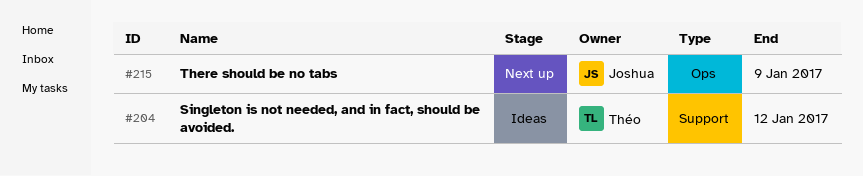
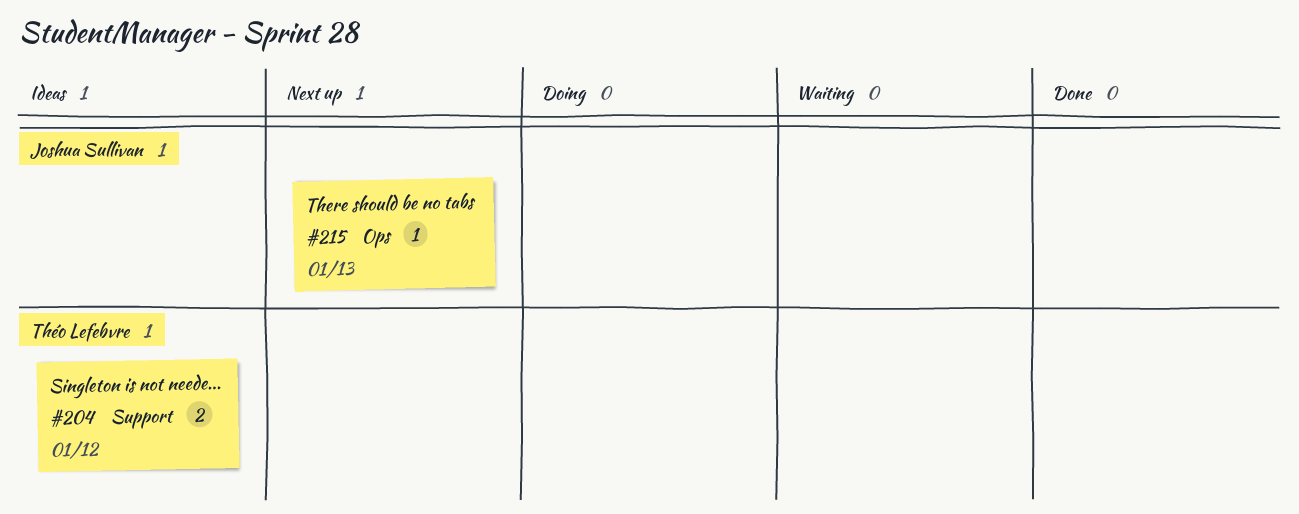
#215, due: Jan 9 -> Jan 13

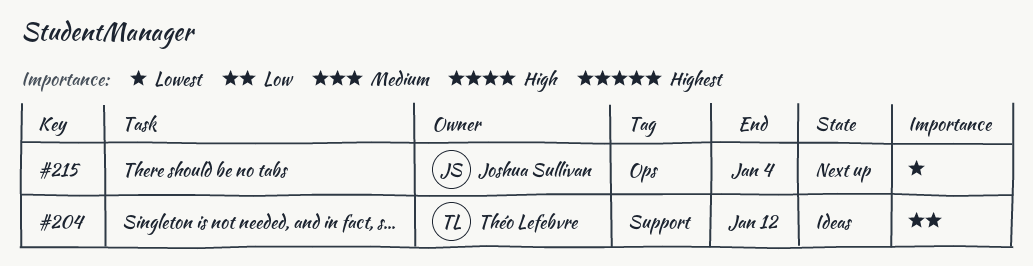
#215, due: Jan 13 -> Jan 4

